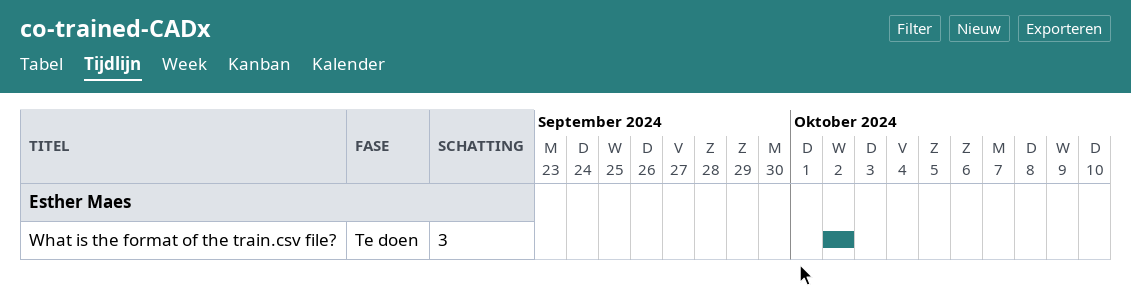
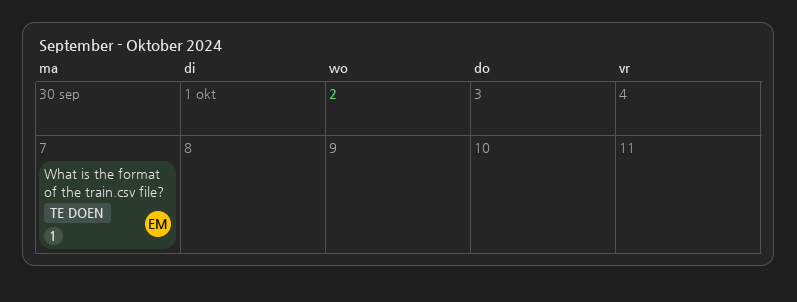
What is the format of the train.csv file?, estimate: 3 -> 1
What is the format of the train.csv file?, due: Oct 2 -> Oct 7

